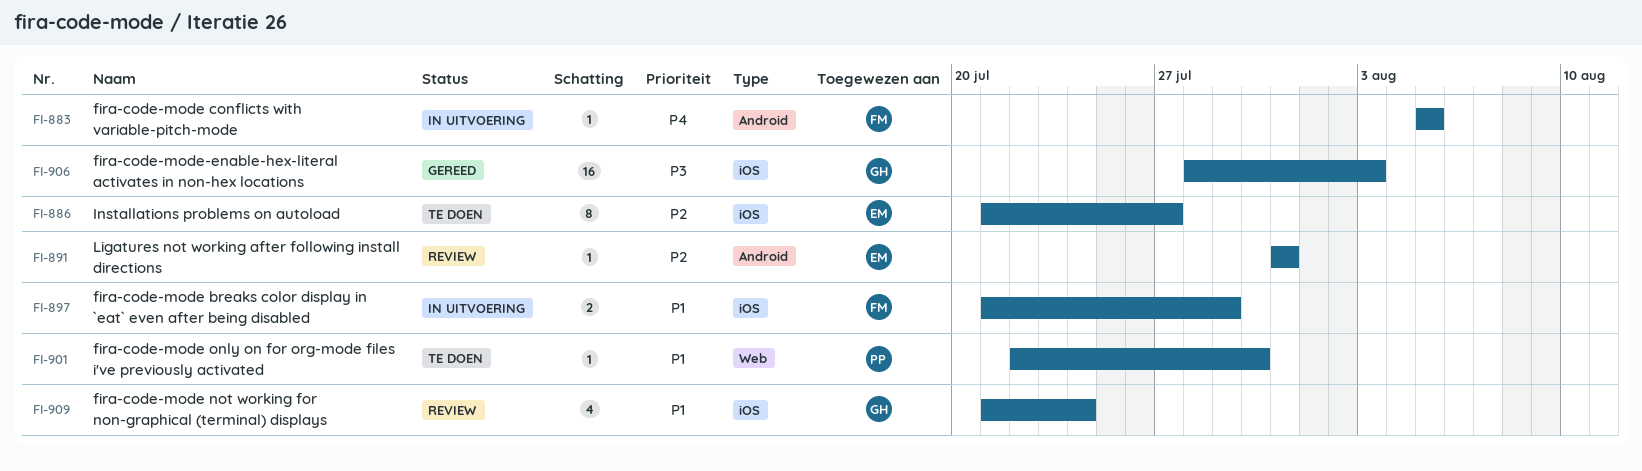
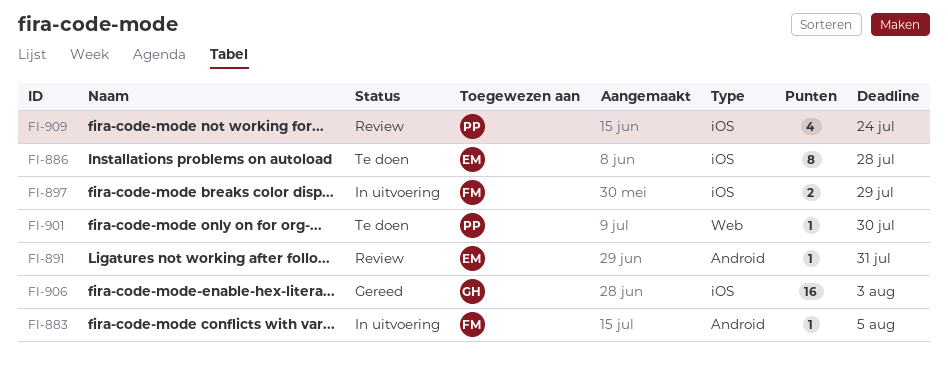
FI-886, due: Jul 27 -> Jul 28
FI-909, owner: GH -> PP

